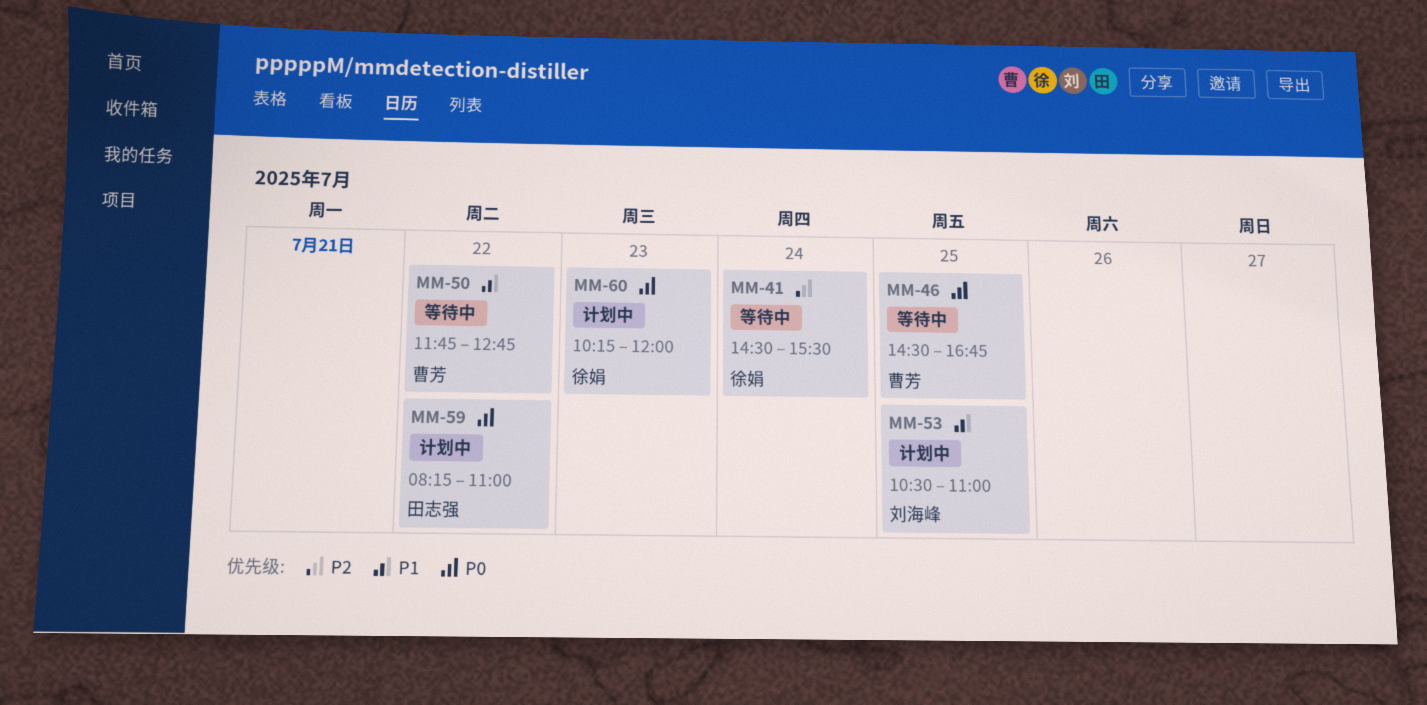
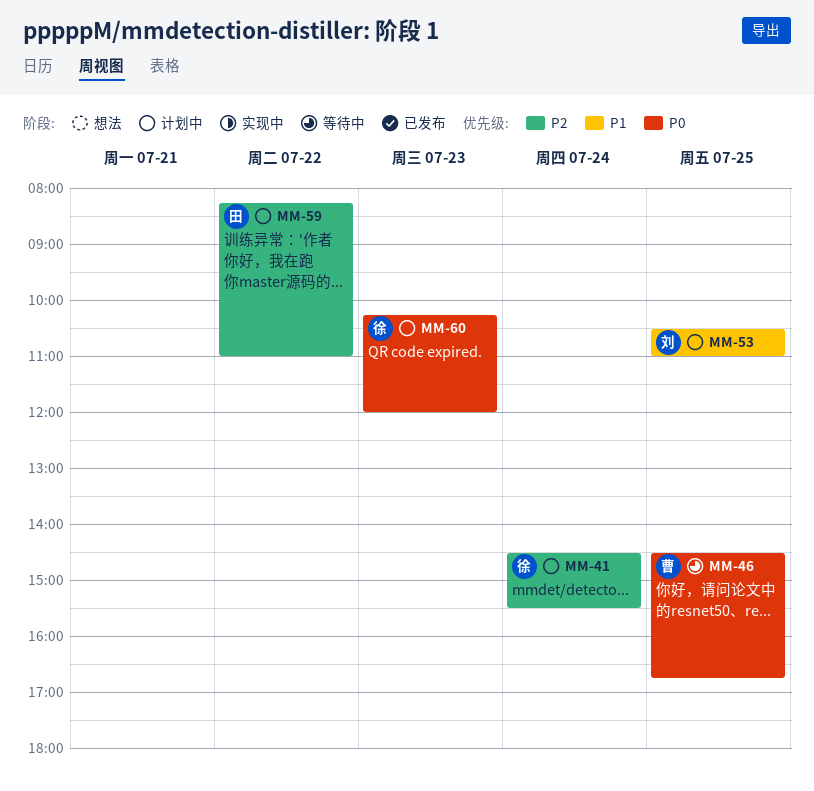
MM-41, status: 等待中 -> 计划中
MM-50: present -> none
MM-59, priority: P0 -> P2

